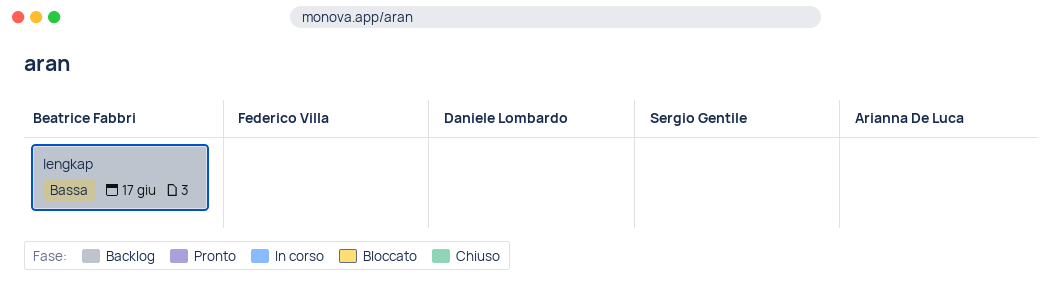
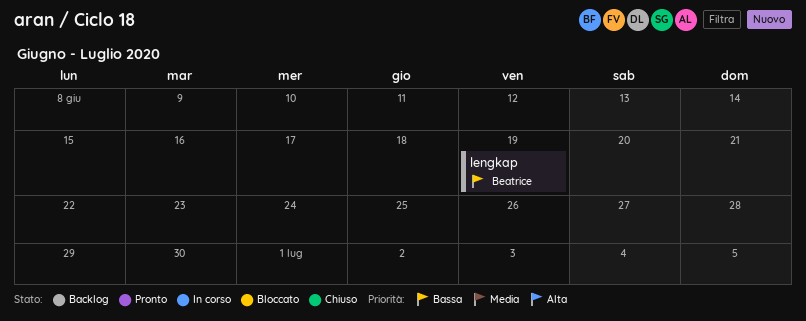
lengkap, due: Jun 17 -> Jun 19

